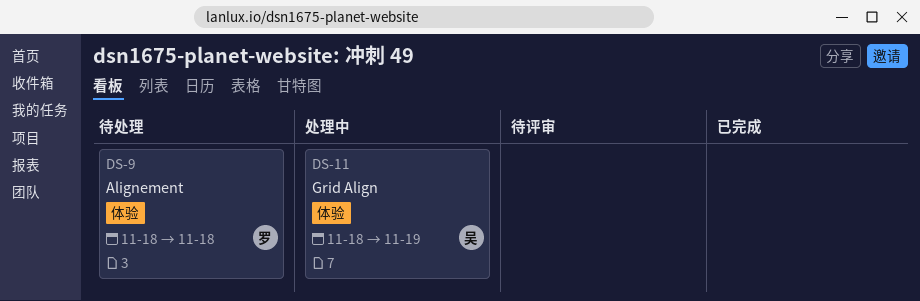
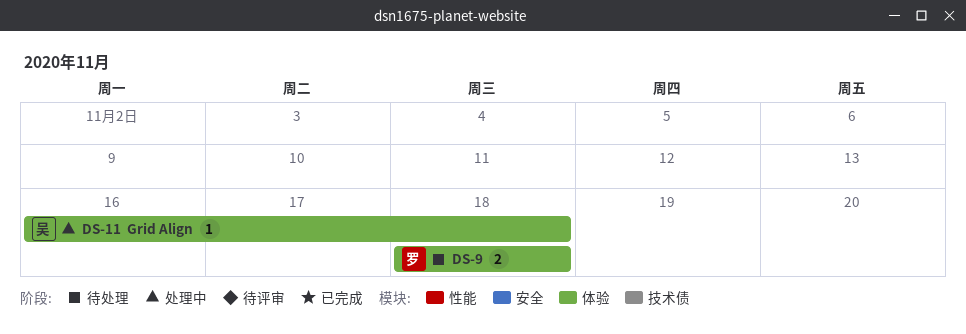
DS-11, start: Nov 18 -> Nov 16
DS-11, due: Nov 19 -> Nov 18

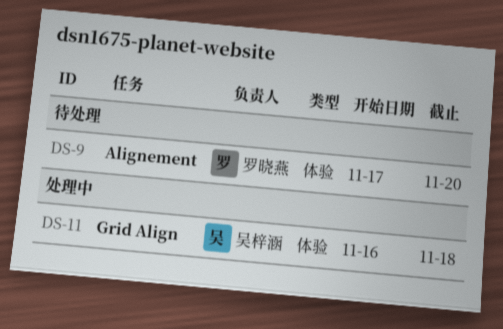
DS-9, start: Nov 18 -> Nov 17
DS-9, due: Nov 18 -> Nov 20

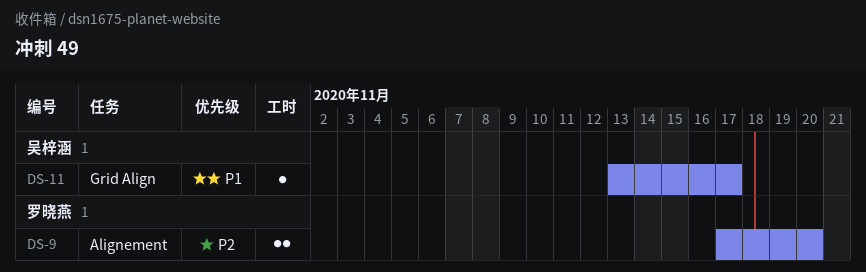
DS-11, start: Nov 16 -> Nov 13
DS-11, due: Nov 18 -> Nov 17

